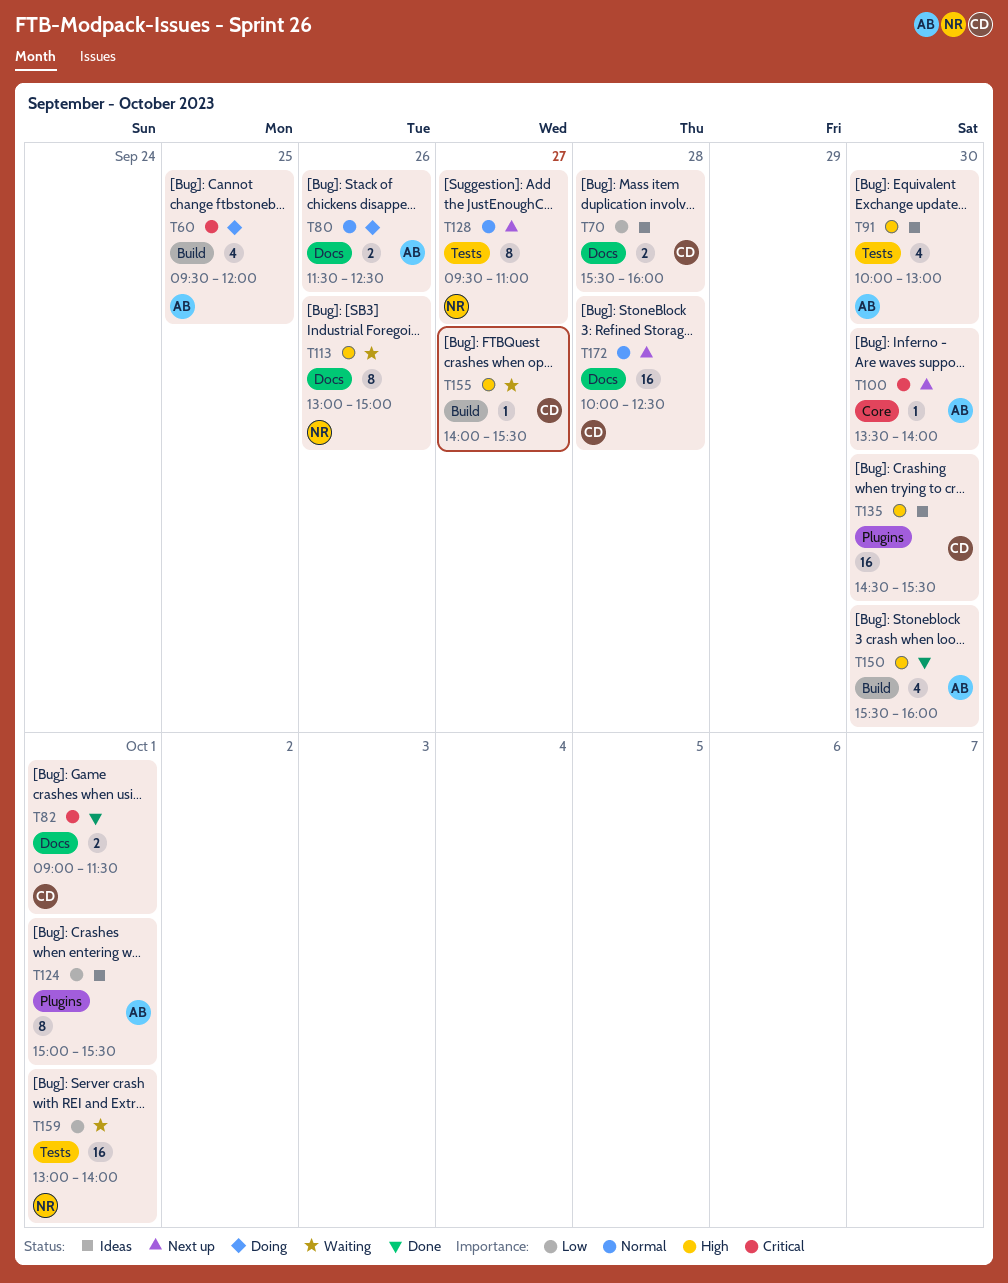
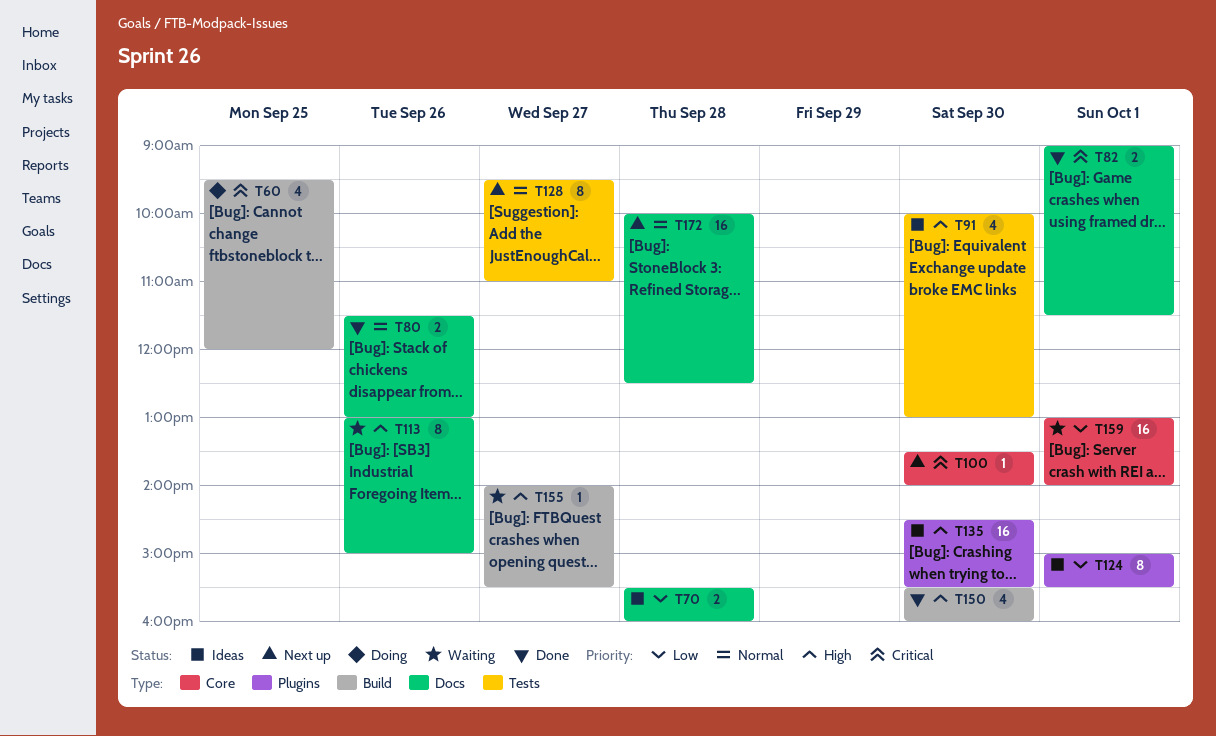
T80, status: Doing -> Done
T80, ends: 12:30 -> 13:00
T159, label: Tests -> Core

